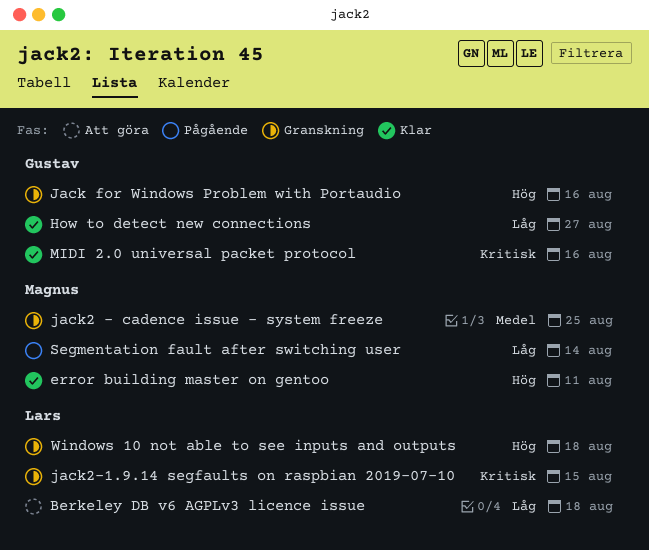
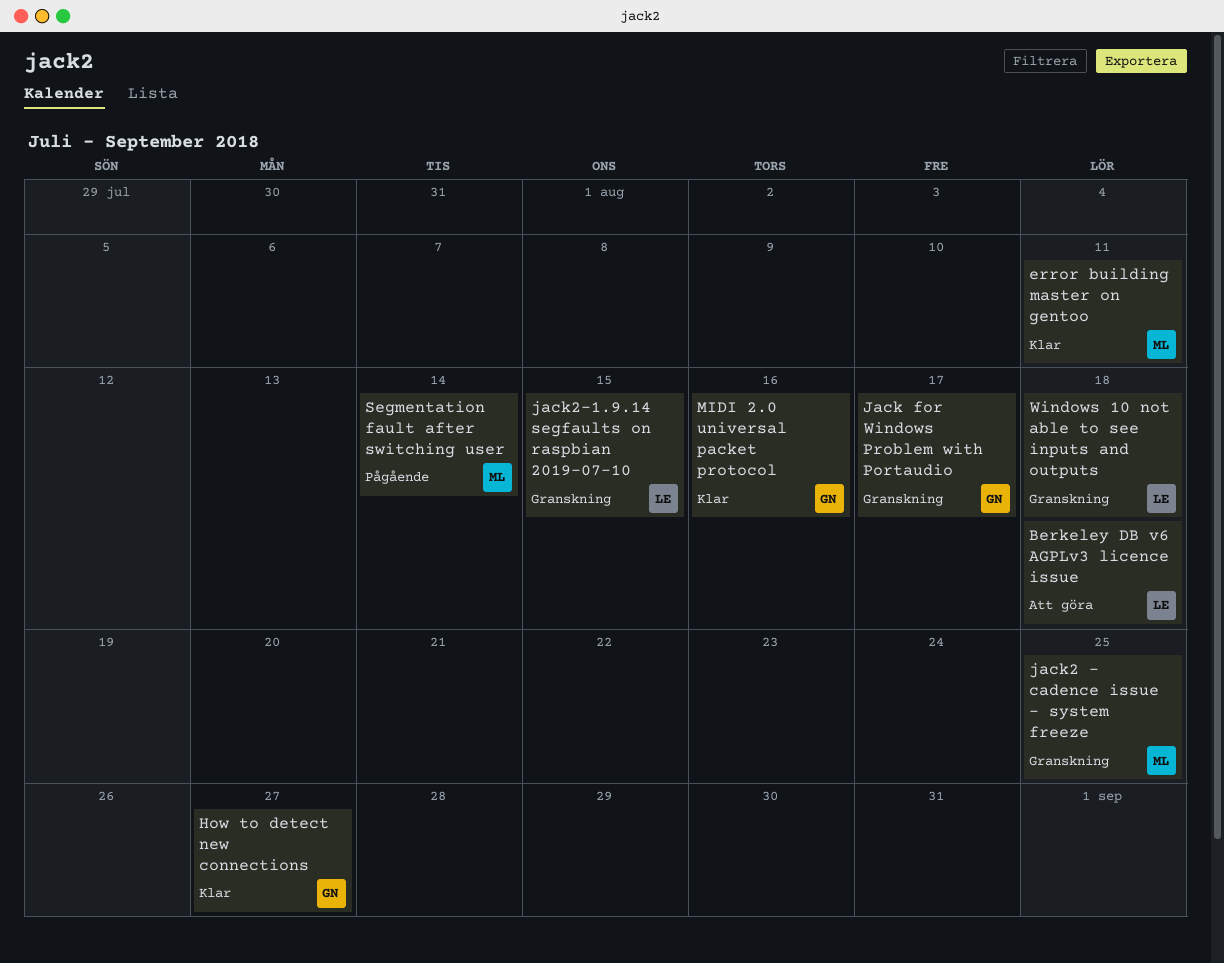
Jack for Windows Problem with Portaudio, due: Aug 16 -> Aug 17

